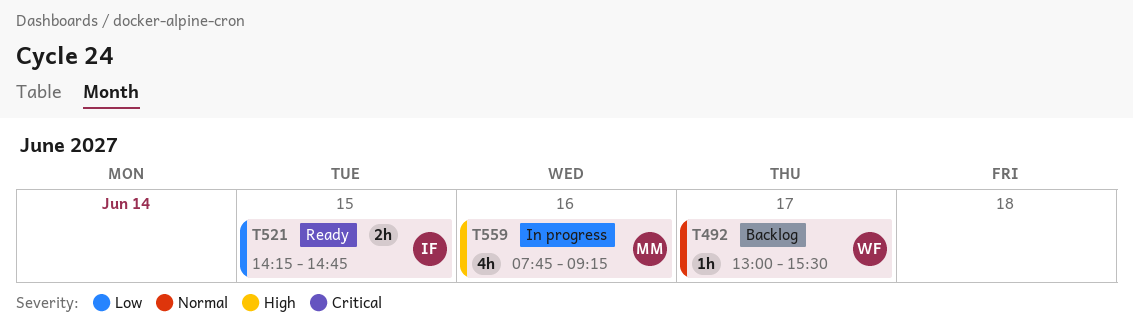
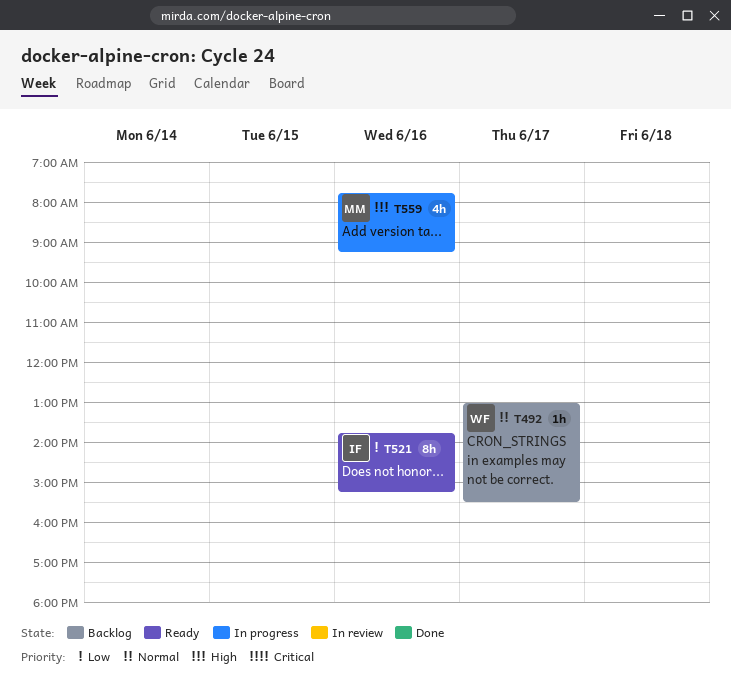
T521, estimate: 2h -> 8h
T521, day: Jun 15 -> Jun 16
T521, begins: 14:15 -> 13:45
T521, ends: 14:45 -> 15:15

